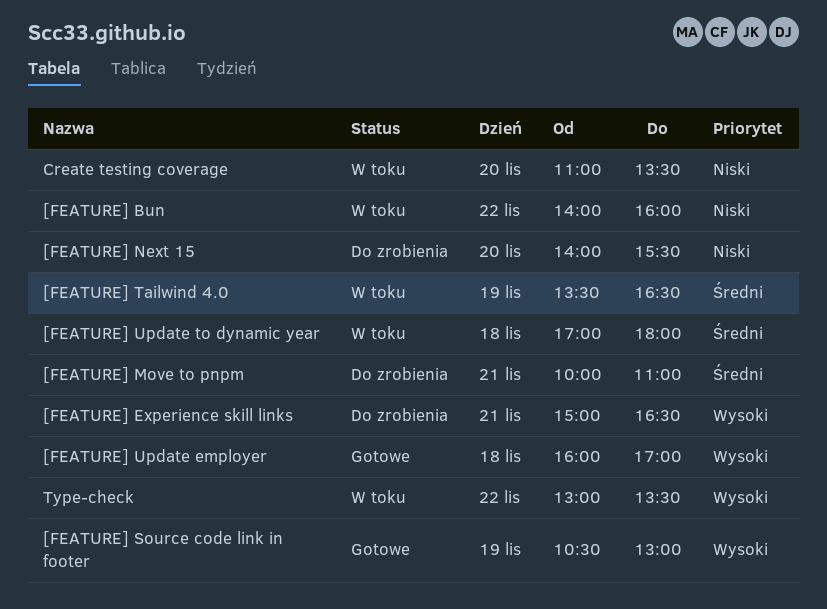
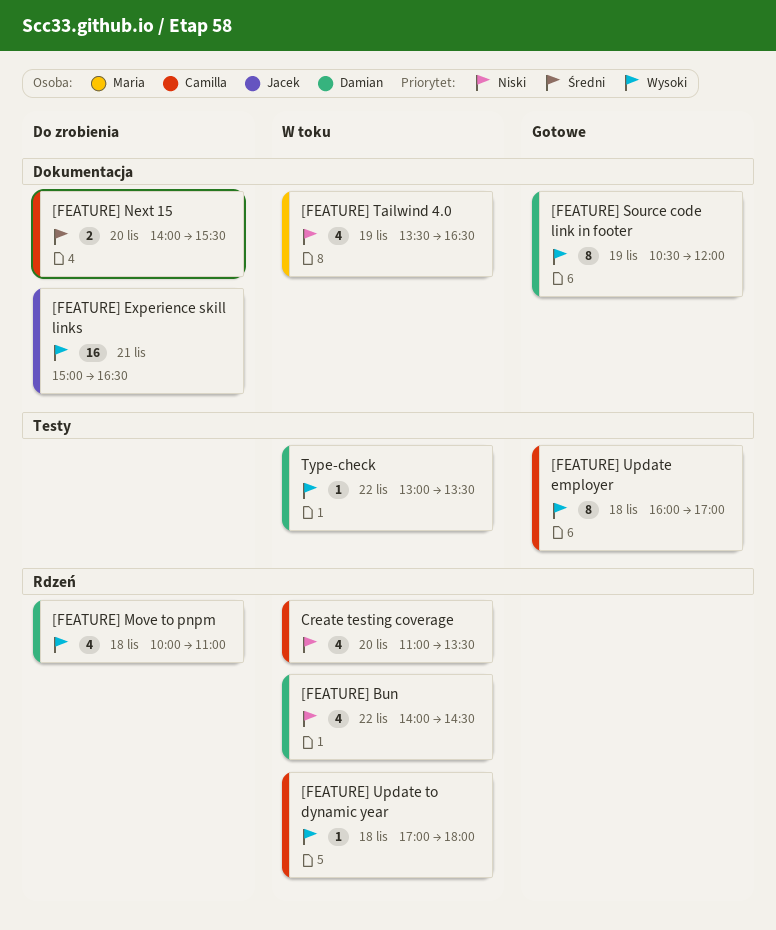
[FEATURE] Bun, ends: 16:00 -> 14:30
[FEATURE] Move to pnpm, priority: Średni -> Wysoki
[FEATURE] Move to pnpm, day: Nov 21 -> Nov 18
[FEATURE] Next 15, priority: Niski -> Średni
[FEATURE] Source code link in footer, ends: 13:00 -> 12:00
[FEATURE] Tailwind 4.0, priority: Średni -> Niski
[FEATURE] Update to dynamic year, priority: Średni -> Wysoki

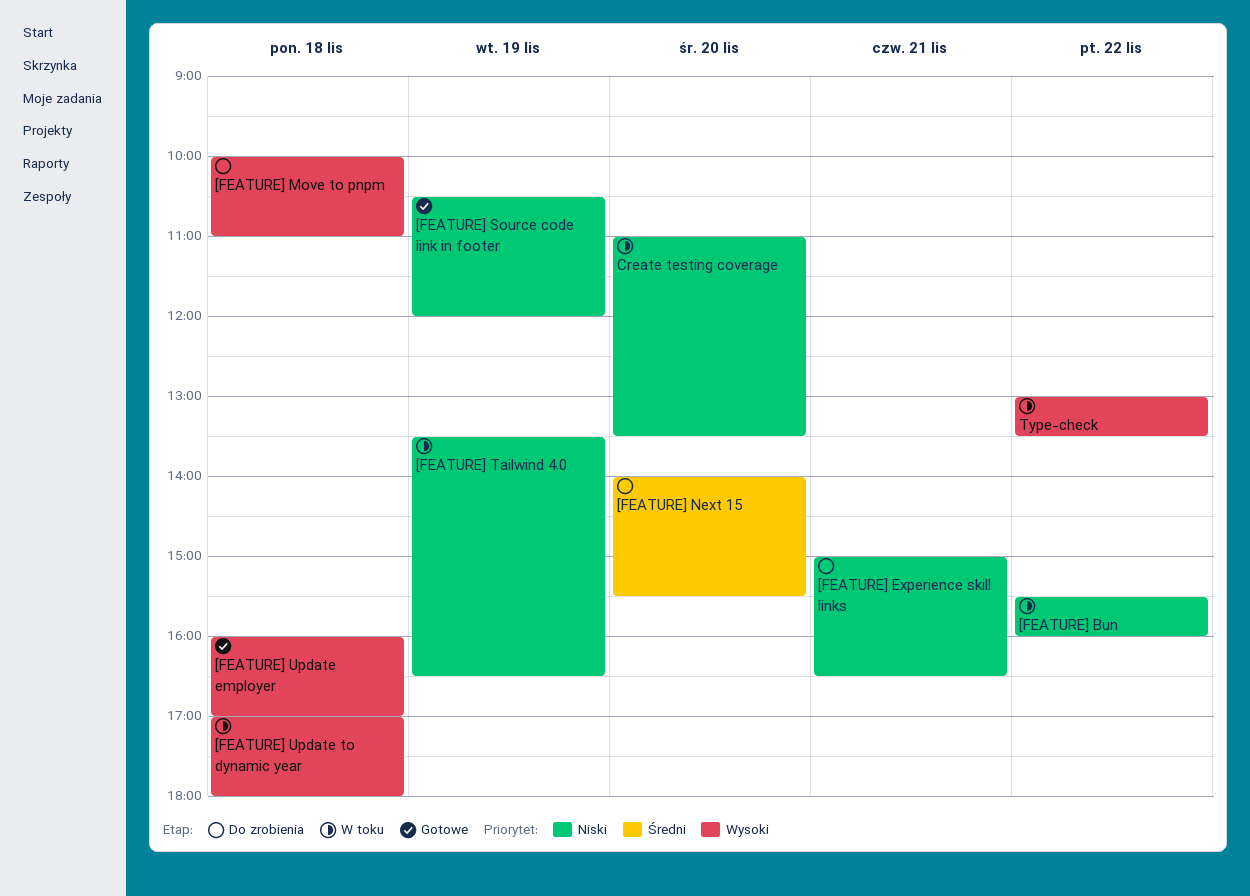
[FEATURE] Bun, begins: 14:00 -> 15:30
[FEATURE] Bun, ends: 14:30 -> 16:00
[FEATURE] Experience skill links, priority: Wysoki -> Niski
[FEATURE] Source code link in footer, priority: Wysoki -> Niski

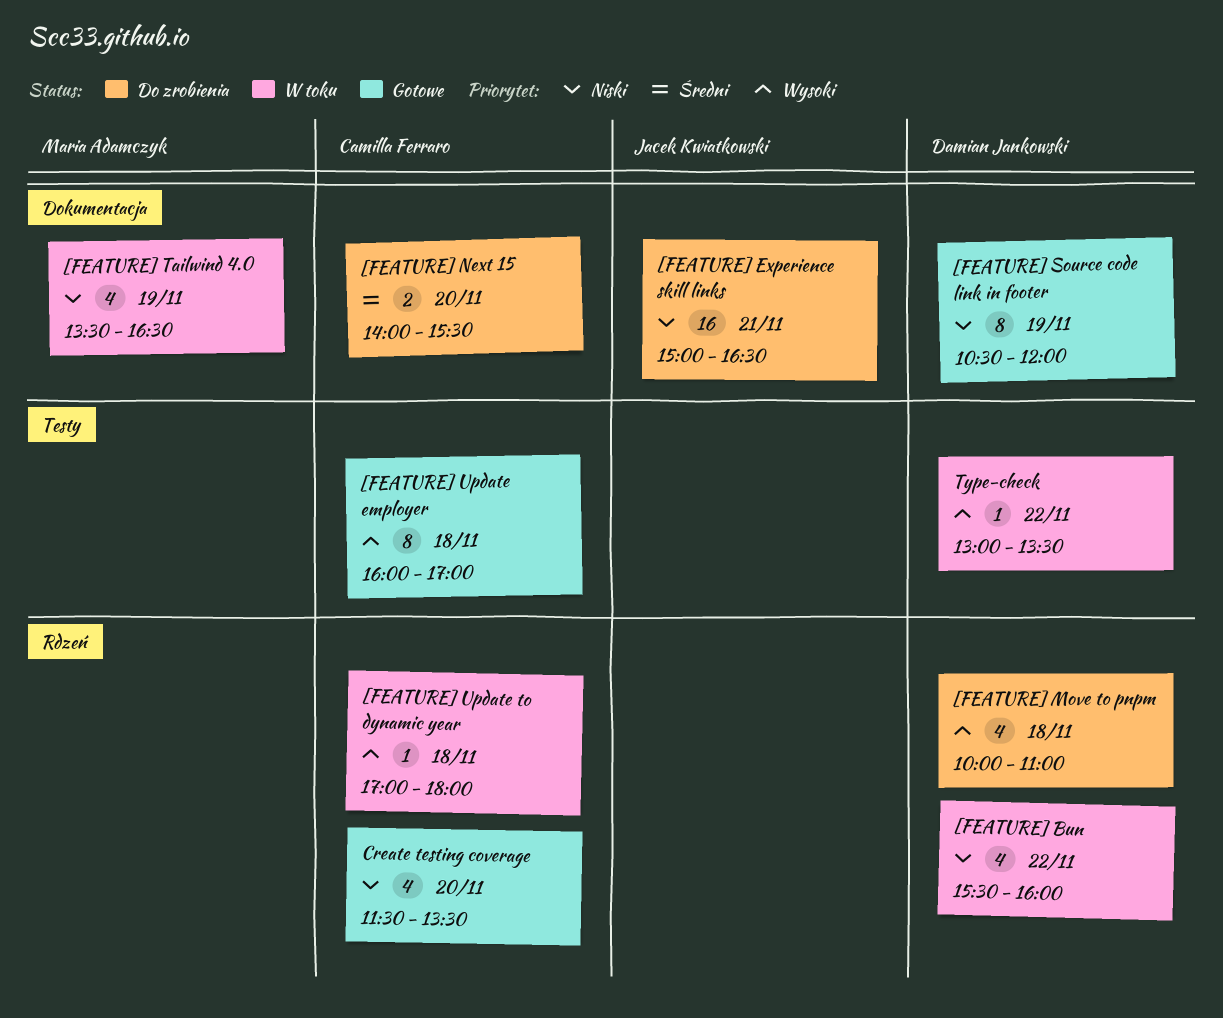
Create testing coverage, status: W toku -> Gotowe
Create testing coverage, begins: 11:00 -> 11:30

